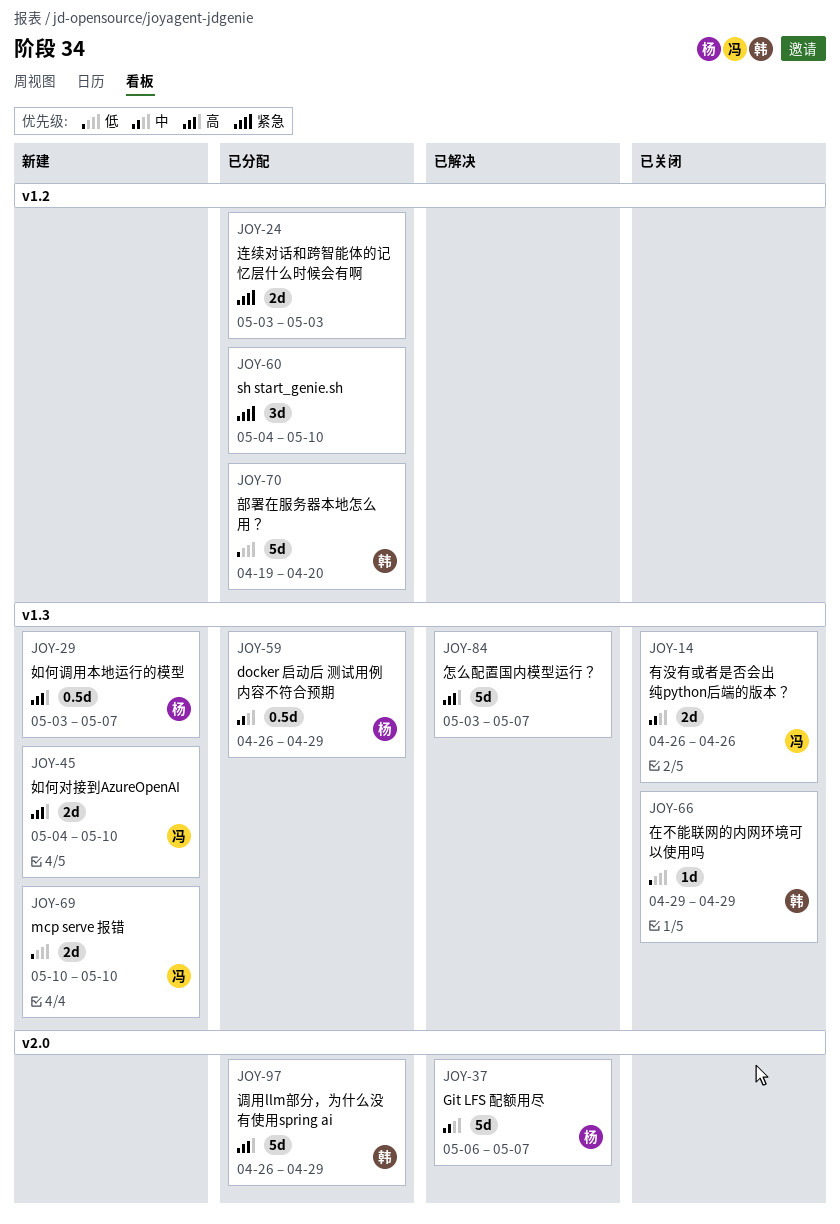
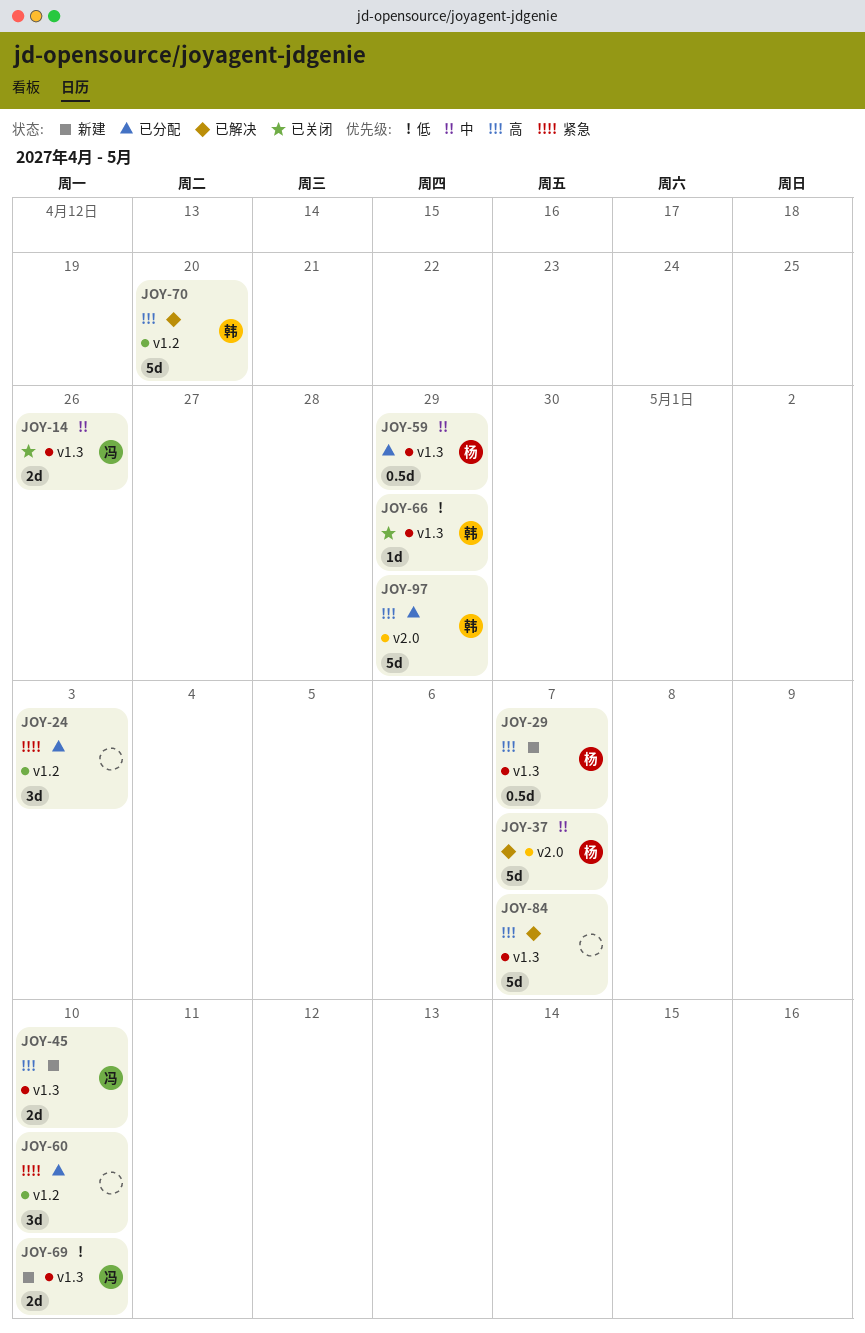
JOY-24, estimate: 2d -> 3d
JOY-70, status: 已分配 -> 已解决
JOY-70, priority: 低 -> 高

